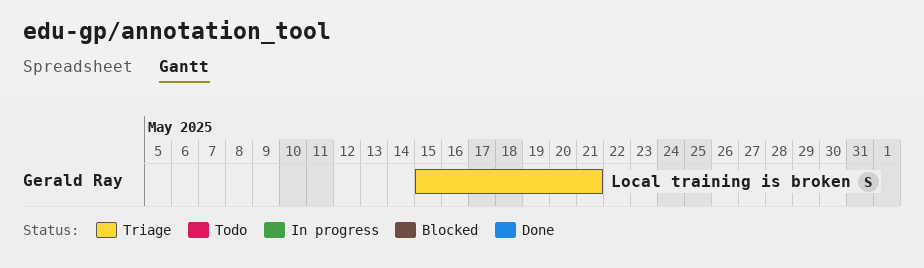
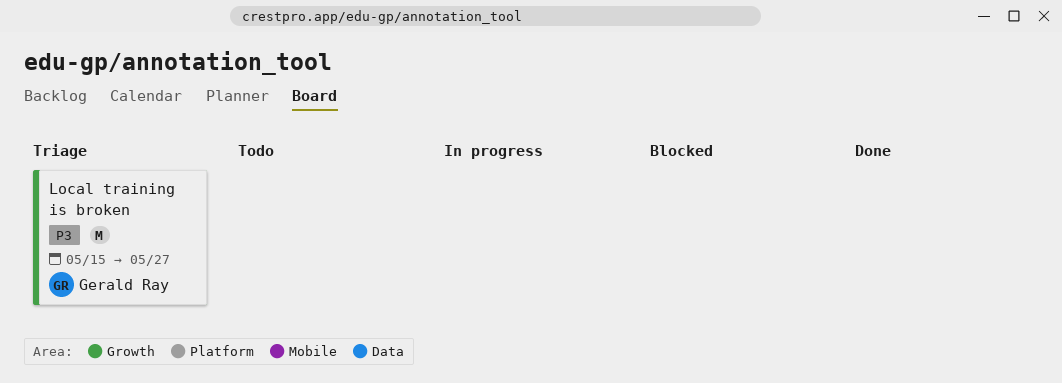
Local training is broken, estimate: S -> M
Local training is broken, due: May 21 -> May 27

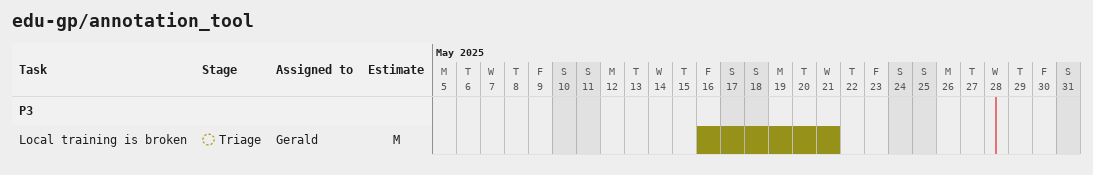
Local training is broken, start: May 15 -> May 16
Local training is broken, due: May 27 -> May 21

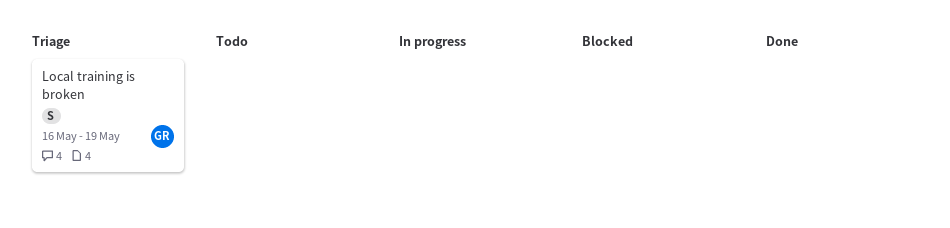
Local training is broken, estimate: M -> S
Local training is broken, due: May 21 -> May 19

